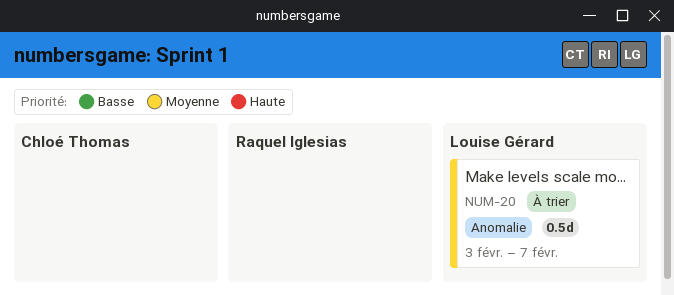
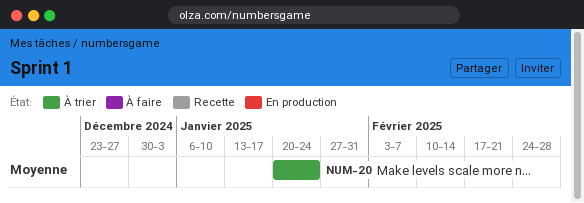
NUM-20, start: Feb 3 -> Jan 20
NUM-20, due: Feb 7 -> Jan 24

